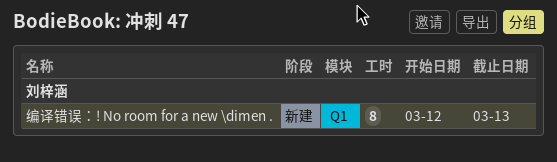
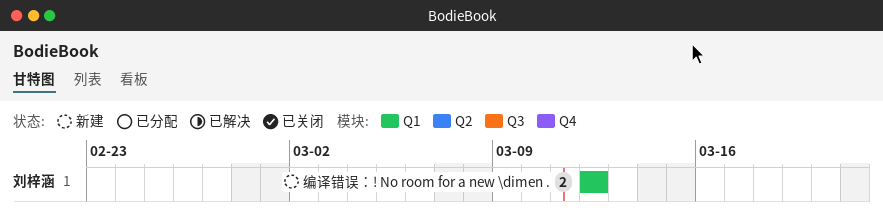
编译错误：! No room for a new \dimen ., estimate: 8 -> 2
编译错误：! No room for a new \dimen ., due: Mar 13 -> Mar 12

